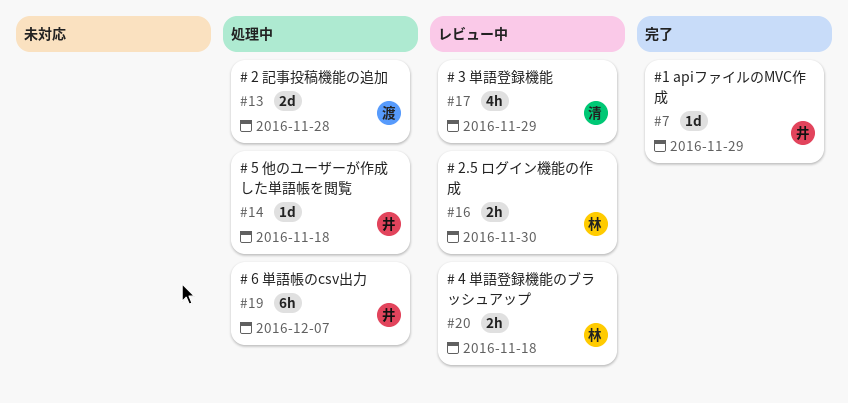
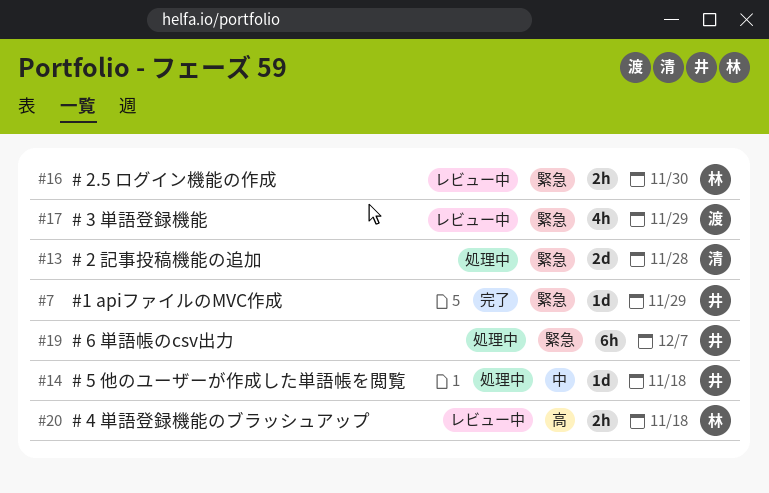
#13, owner: 渡 -> 清
#17, owner: 清 -> 渡

